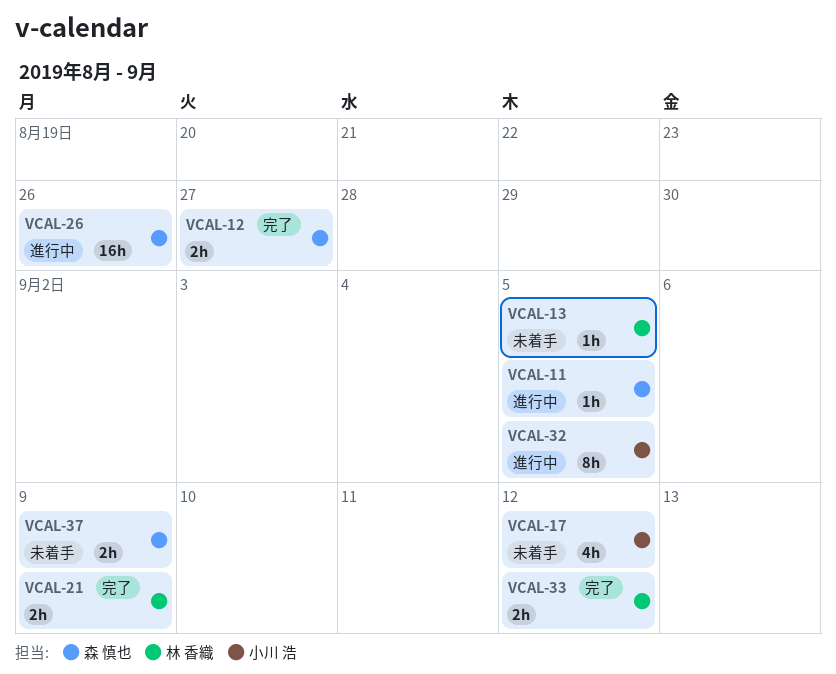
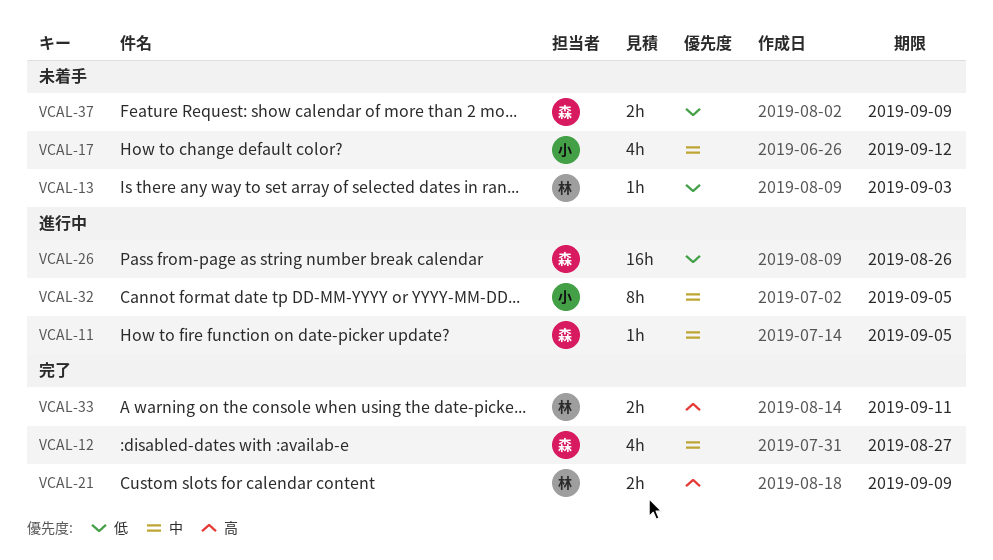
VCAL-12, estimate: 2h -> 4h
VCAL-13, due: Sep 5 -> Sep 3
VCAL-33, due: Sep 12 -> Sep 11

